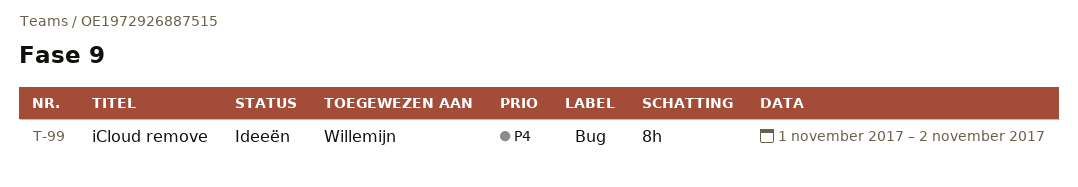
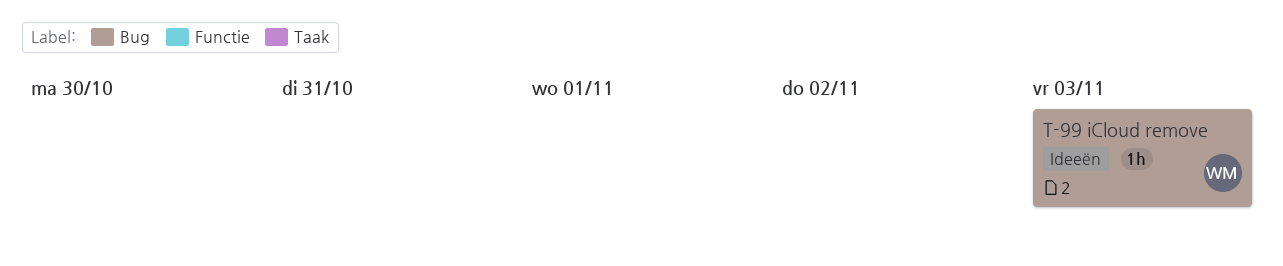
T-99, estimate: 8h -> 1h
T-99, due: Nov 2 -> Nov 3

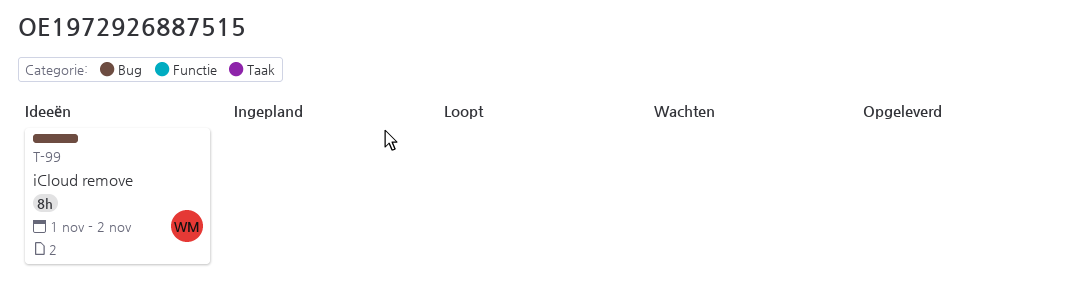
T-99, estimate: 1h -> 8h
T-99, due: Nov 3 -> Nov 2

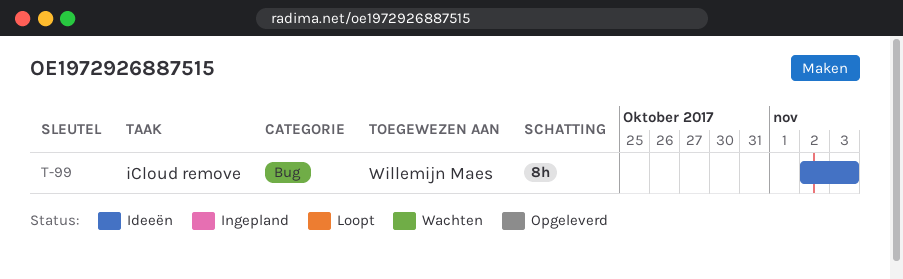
T-99, start: Nov 1 -> Nov 2
T-99, due: Nov 2 -> Nov 3

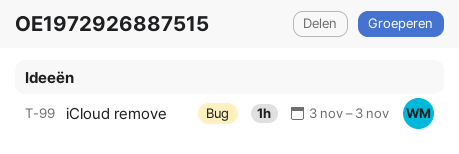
T-99, estimate: 8h -> 1h
T-99, start: Nov 2 -> Nov 3

